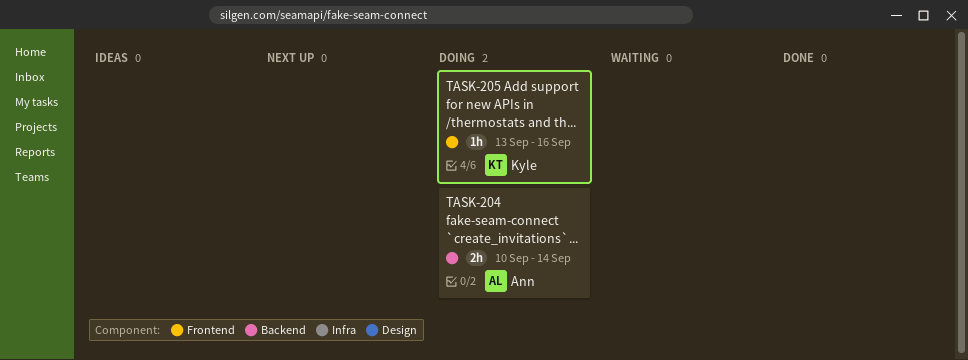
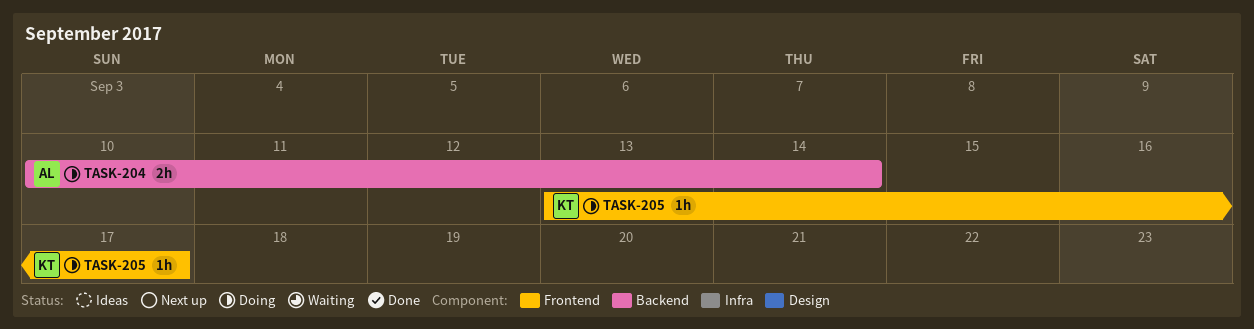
TASK-205, due: Sep 16 -> Sep 17

